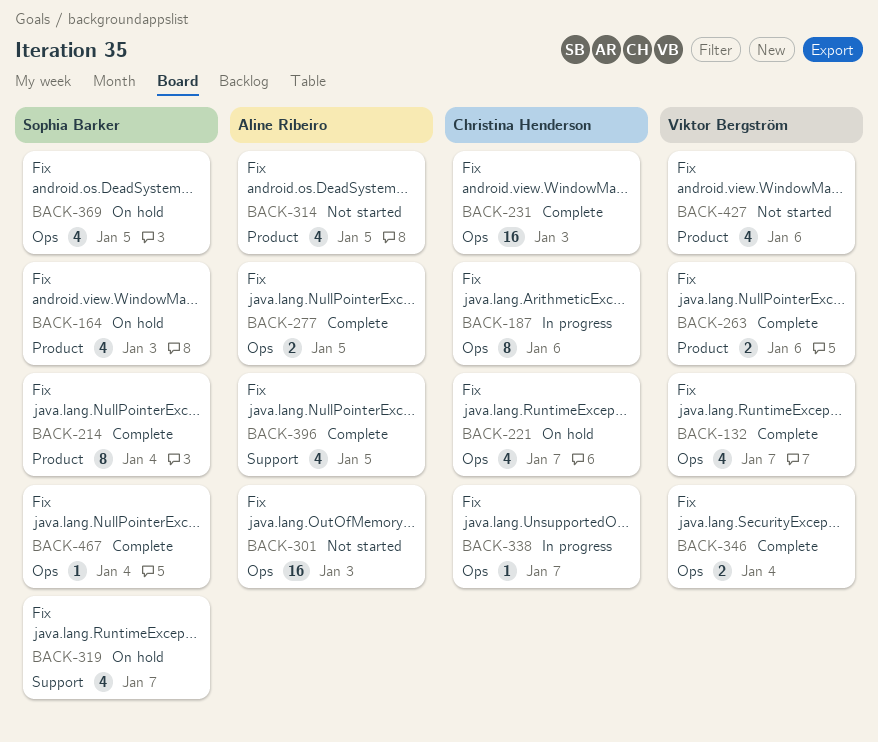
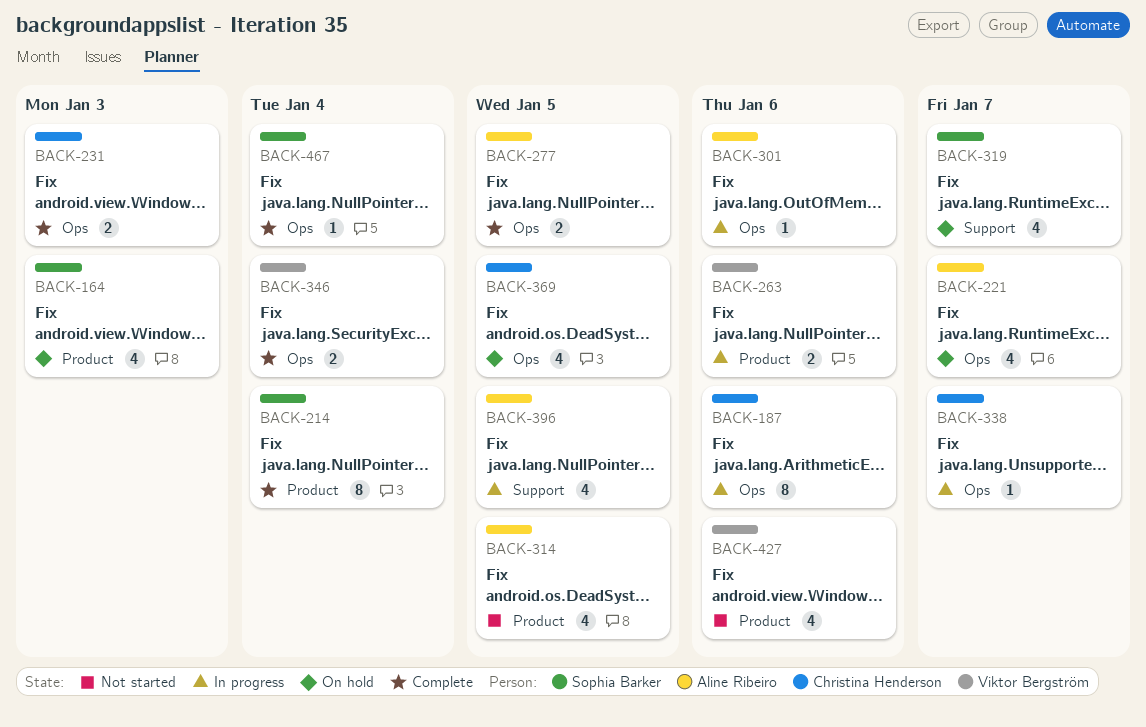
BACK-132: present -> none
BACK-221, owner: Christina Henderson -> Aline Ribeiro
BACK-231, estimate: 16 -> 2
BACK-263, status: Complete -> In progress
BACK-301, status: Not started -> In progress
BACK-301, estimate: 16 -> 1
BACK-301, due: Jan 3 -> Jan 6
BACK-369, owner: Sophia Barker -> Christina Henderson
BACK-396, status: Complete -> In progress

